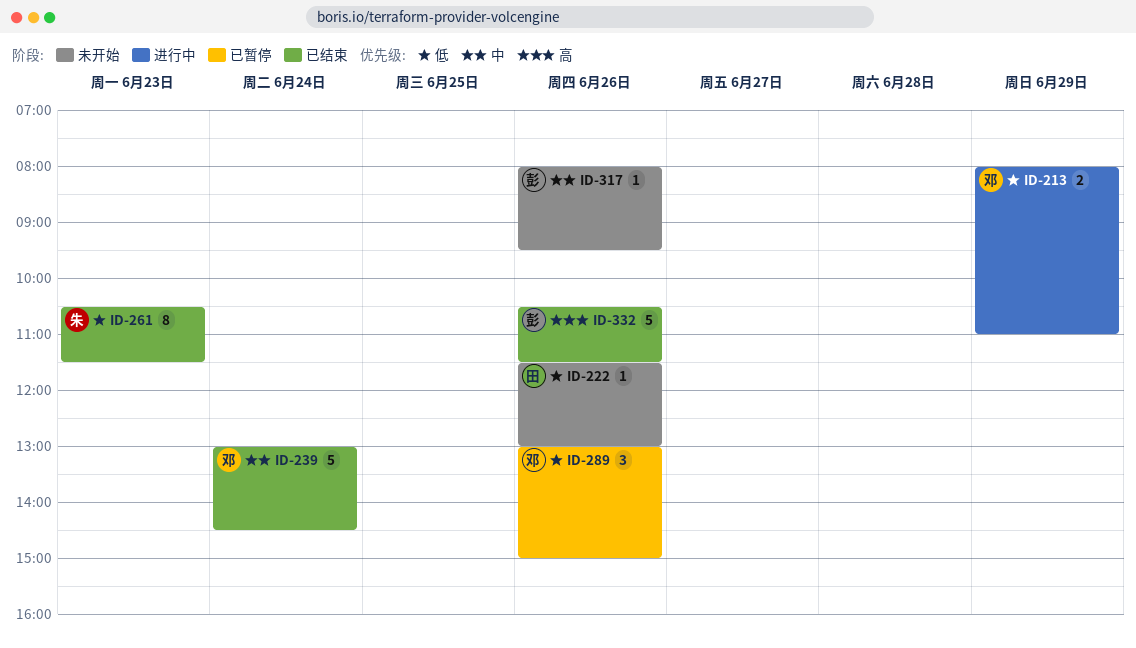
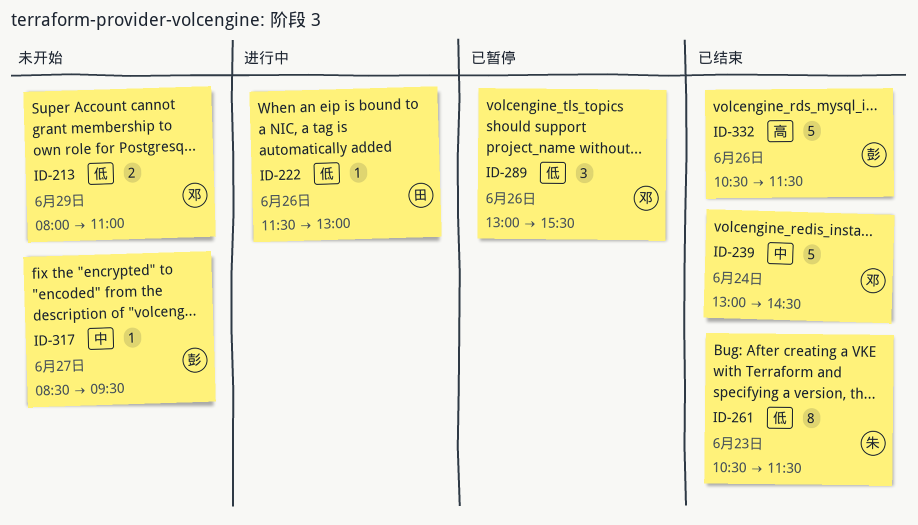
ID-213, status: 进行中 -> 未开始
ID-222, status: 未开始 -> 进行中
ID-289, ends: 15:00 -> 15:30
ID-317, day: Jun 26 -> Jun 27
ID-317, begins: 08:00 -> 08:30

